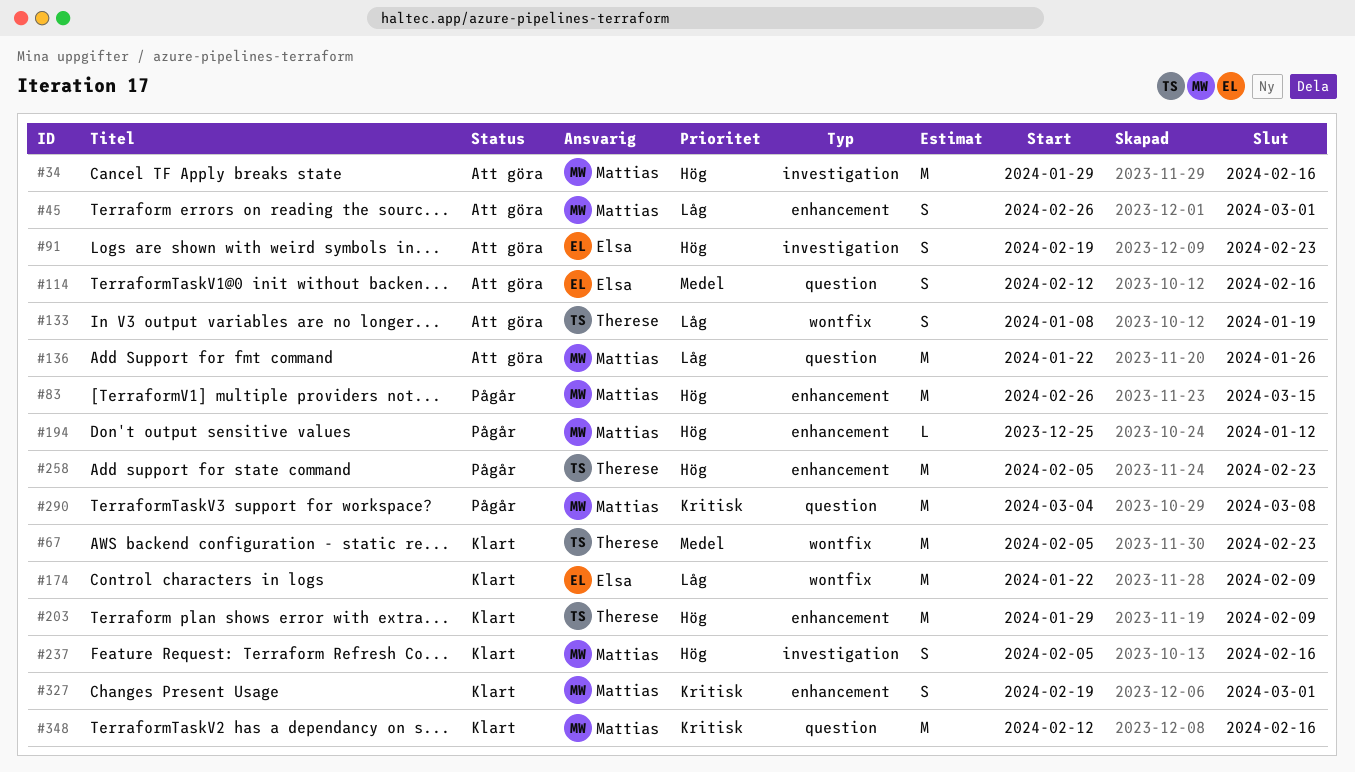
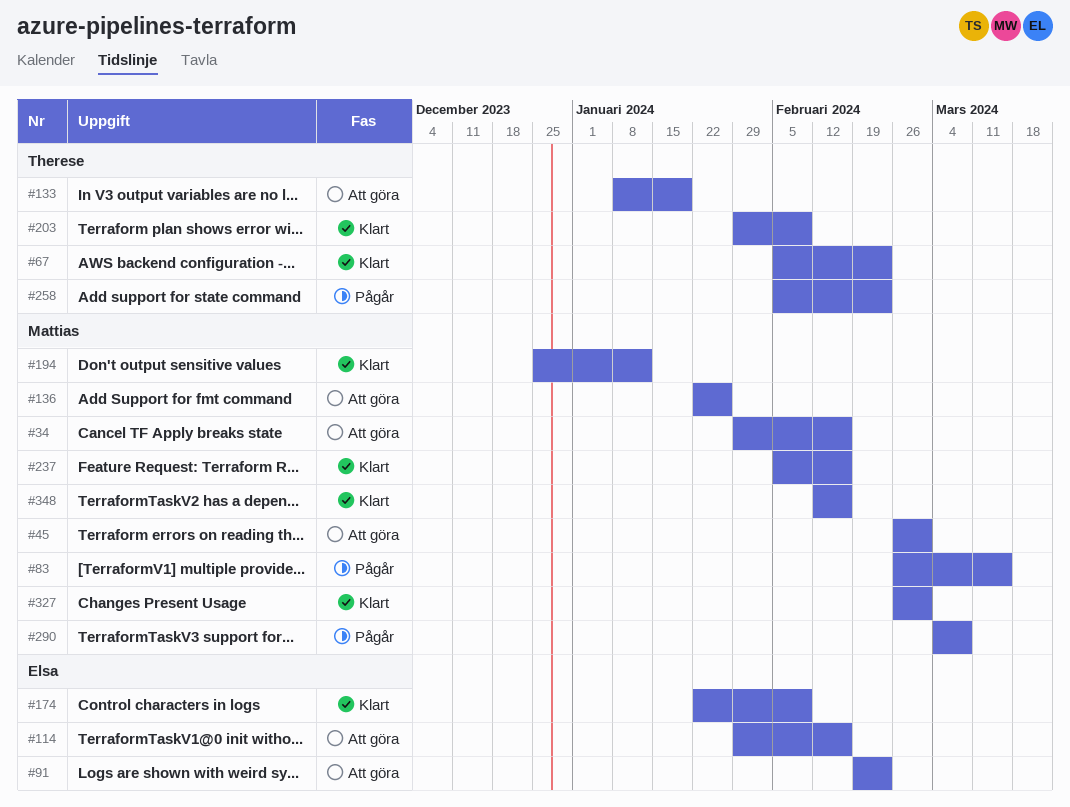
#114, start: Feb 12 -> Jan 29
#194, status: Pågår -> Klart
#327, start: Feb 19 -> Feb 26

